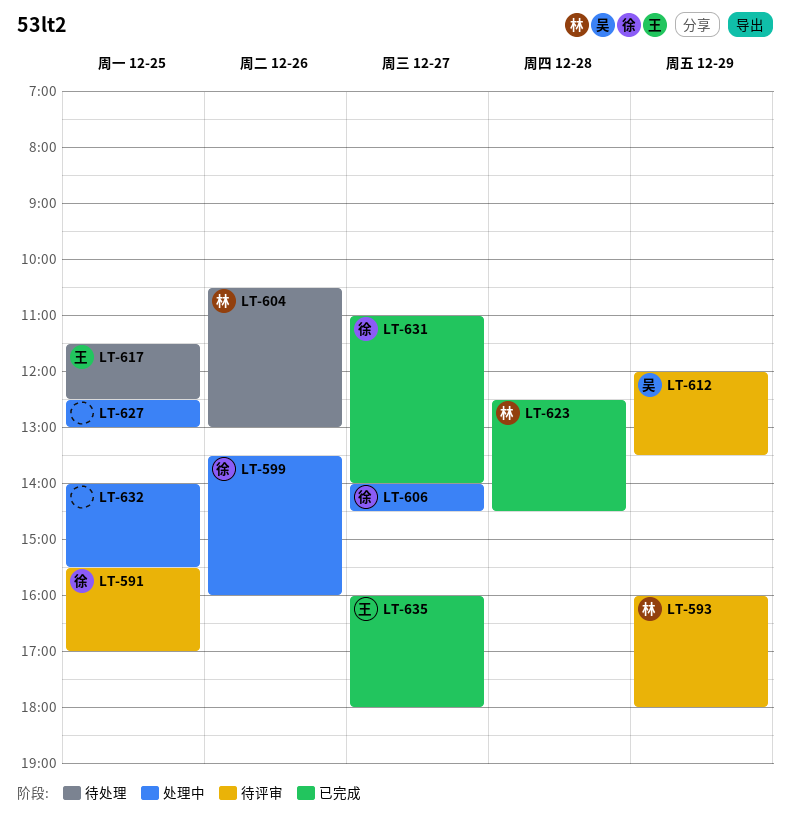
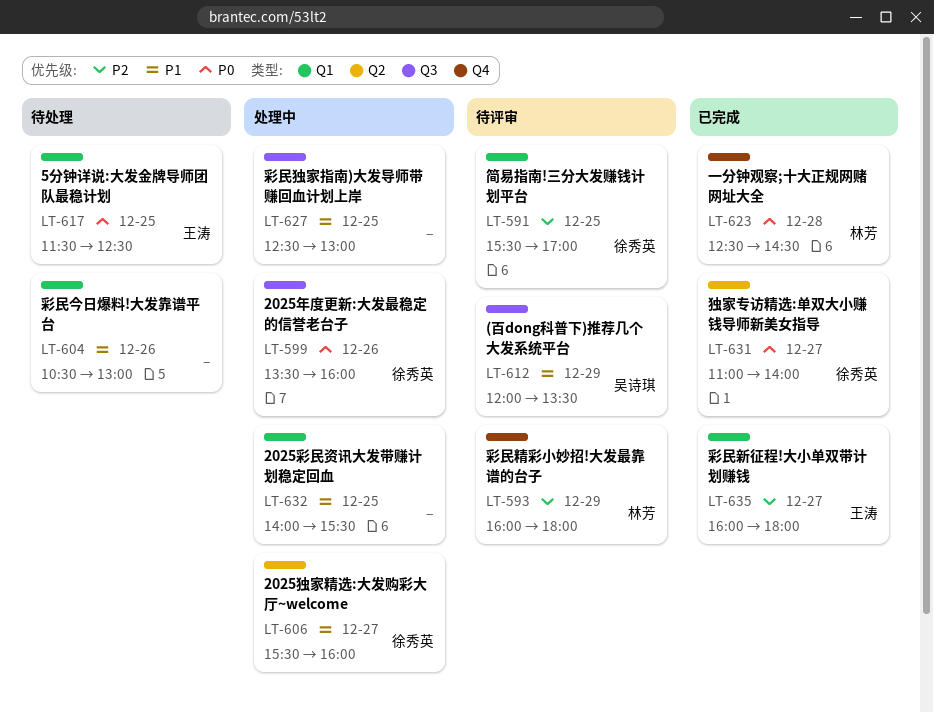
LT-604, owner: 林芳 -> none
LT-606, begins: 14:00 -> 15:30
LT-606, ends: 14:30 -> 16:00

